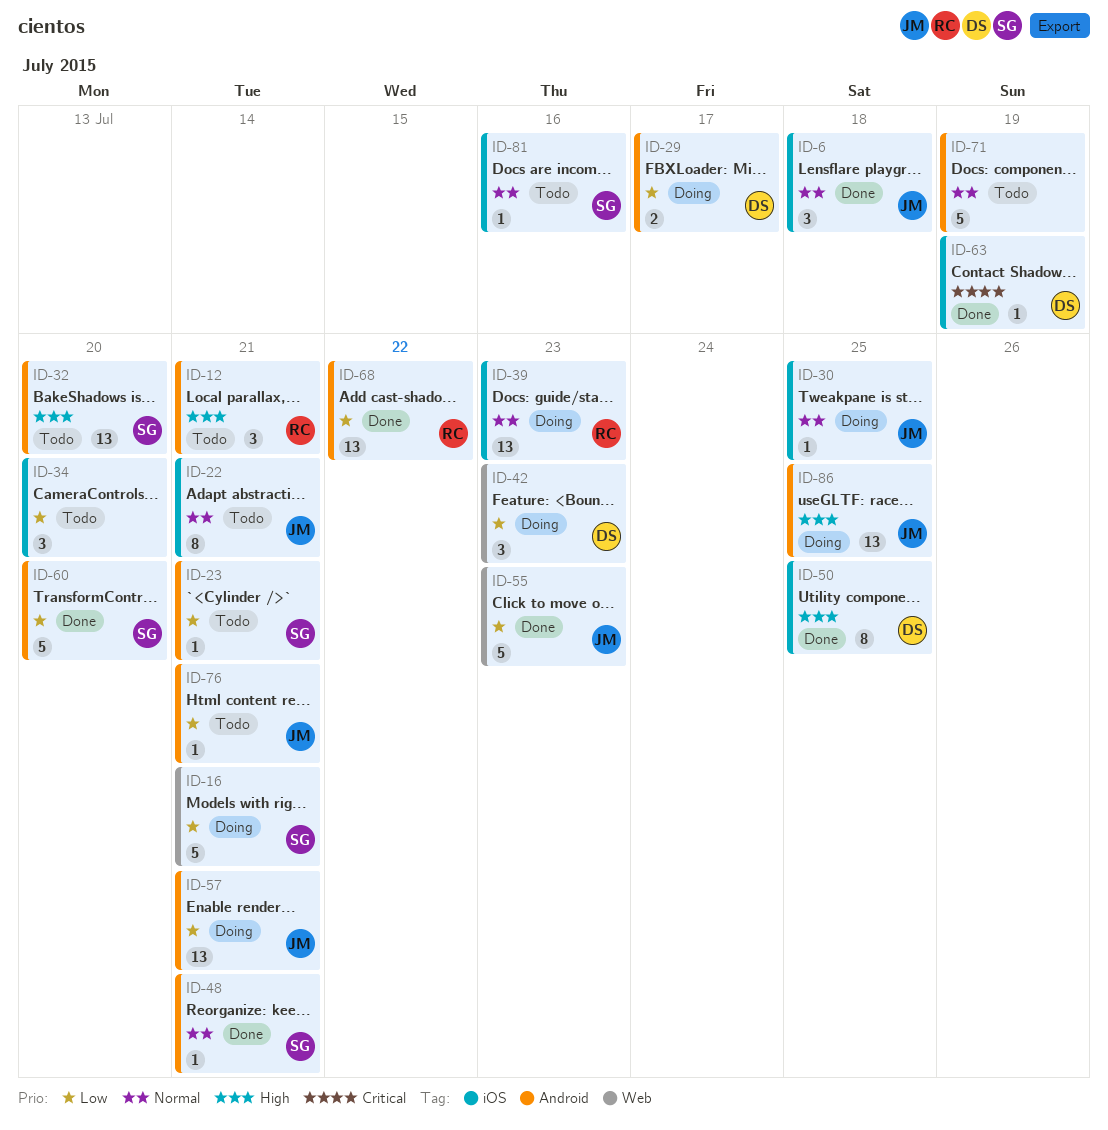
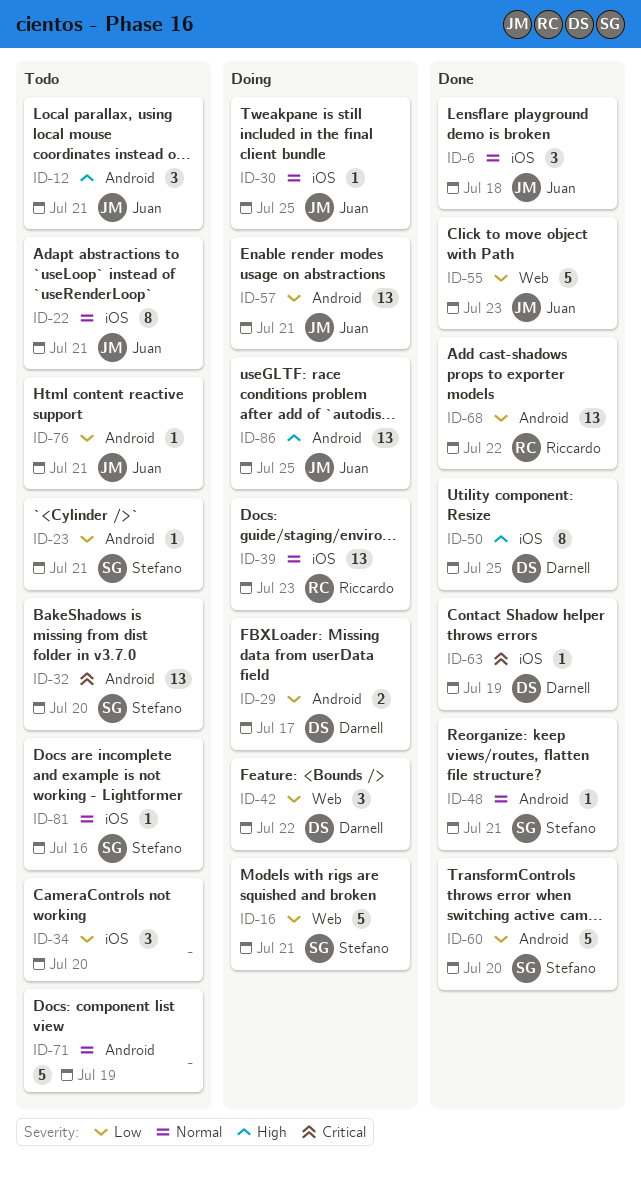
ID-12, owner: Riccardo -> Juan
ID-32, priority: High -> Critical
ID-42, due: Jul 23 -> Jul 22

